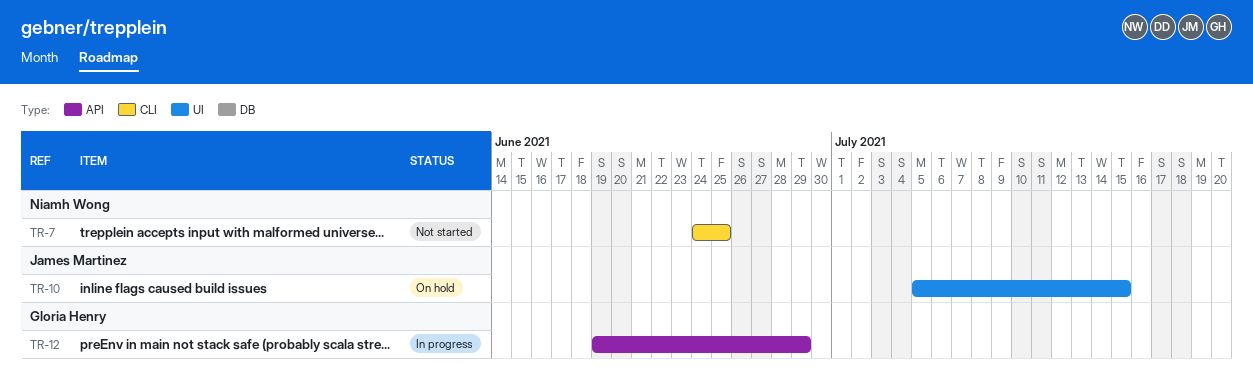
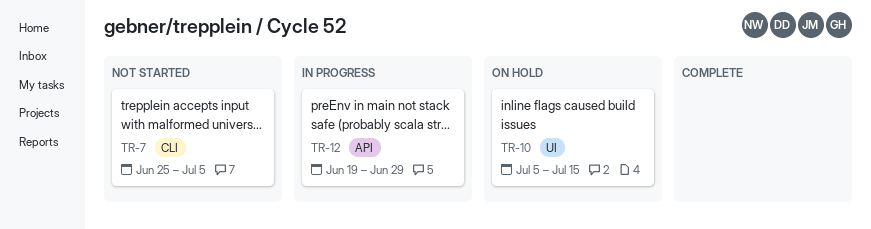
TR-7, start: Jun 24 -> Jun 25
TR-7, due: Jun 25 -> Jul 5

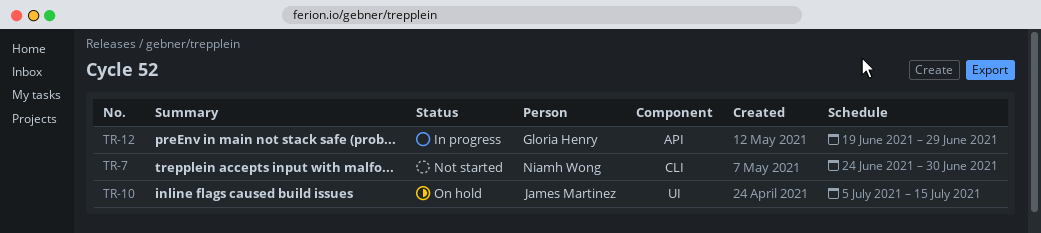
TR-7, start: Jun 25 -> Jun 24
TR-7, due: Jul 5 -> Jun 30

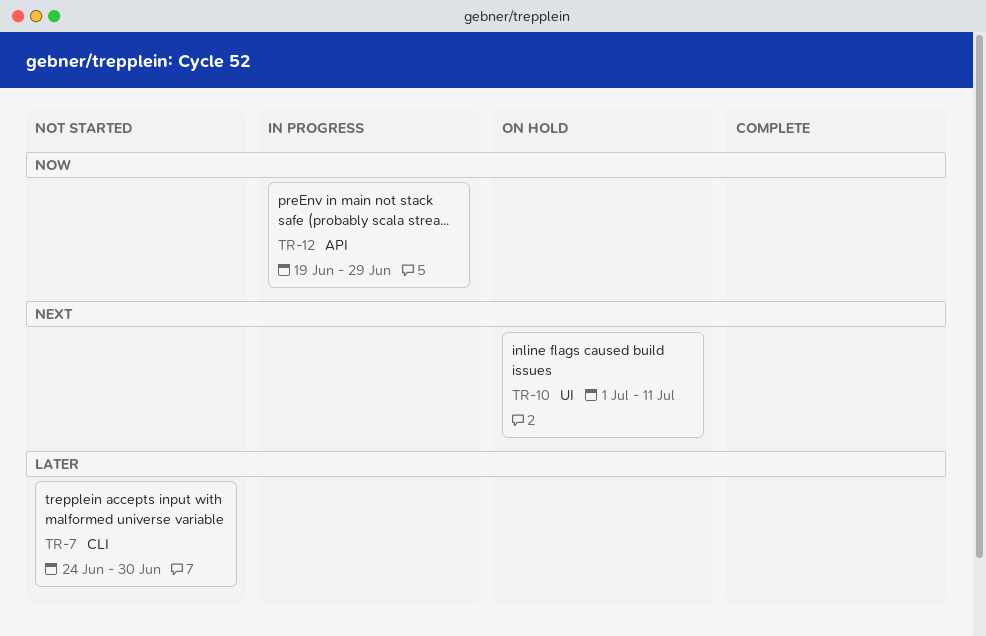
TR-10, start: Jul 5 -> Jul 1
TR-10, due: Jul 15 -> Jul 11

